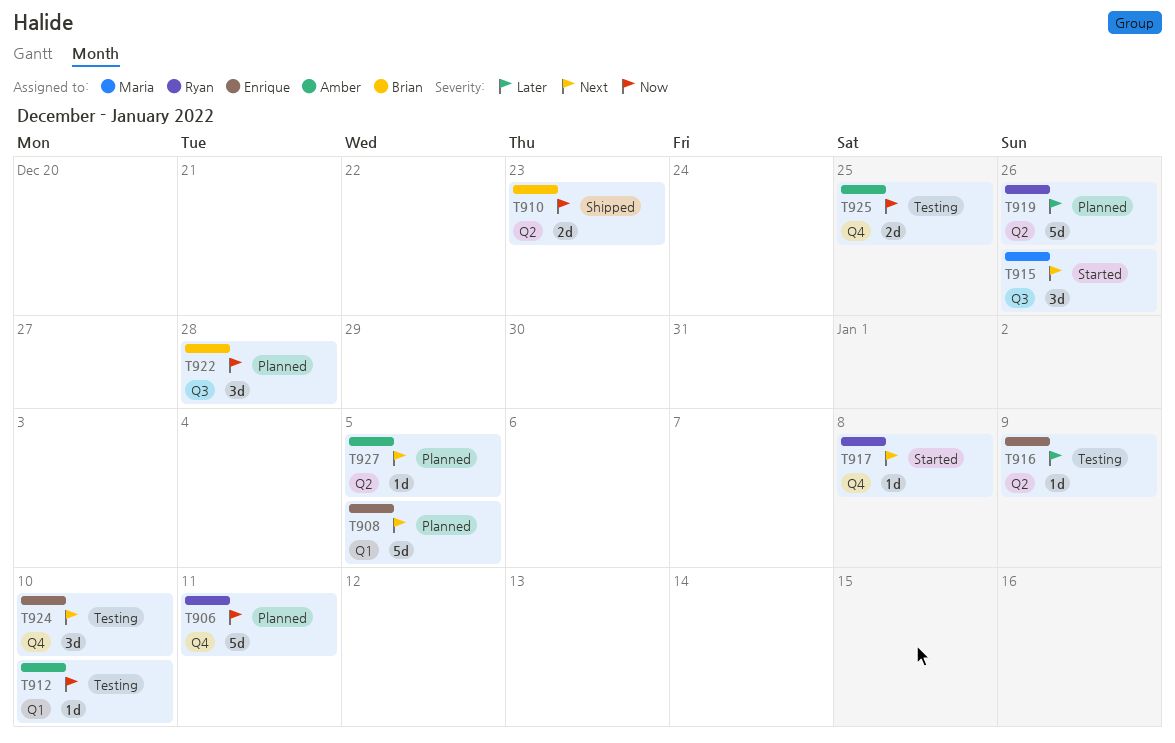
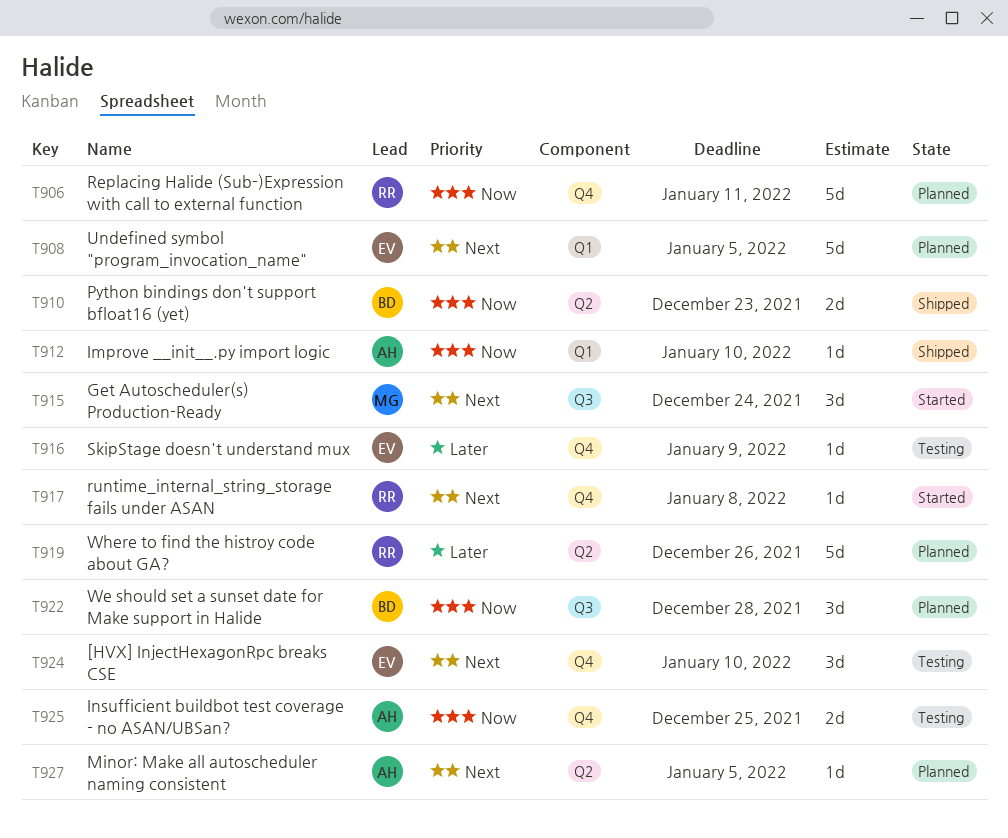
T912, status: Testing -> Shipped
T915, due: Dec 26 -> Dec 24
T916, label: Q2 -> Q4

